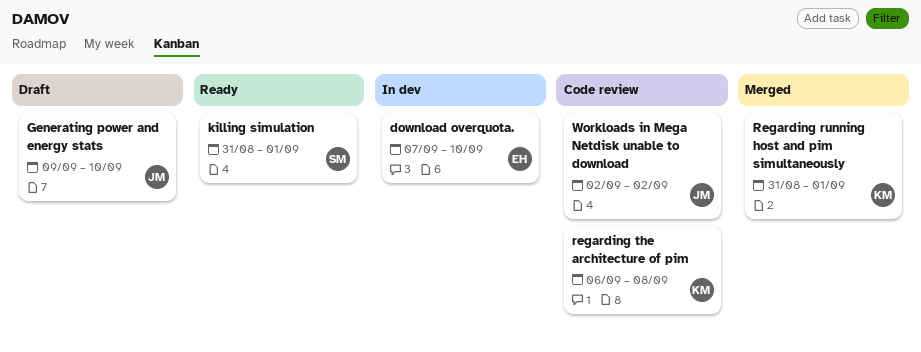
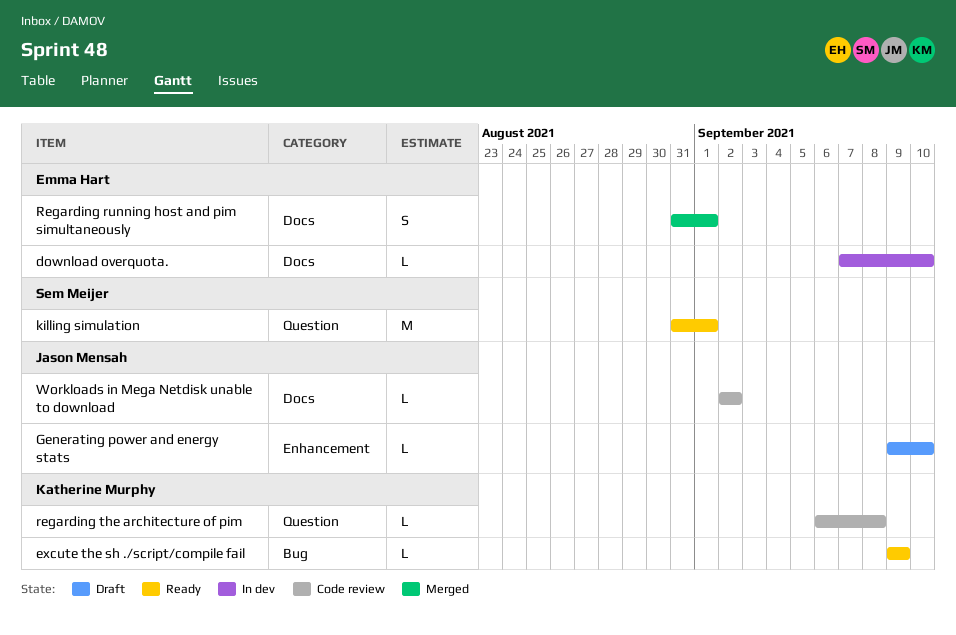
excute the sh ./script/compile fail: none -> present
Regarding running host and pim simultaneously, owner: Katherine Murphy -> Emma Hart

